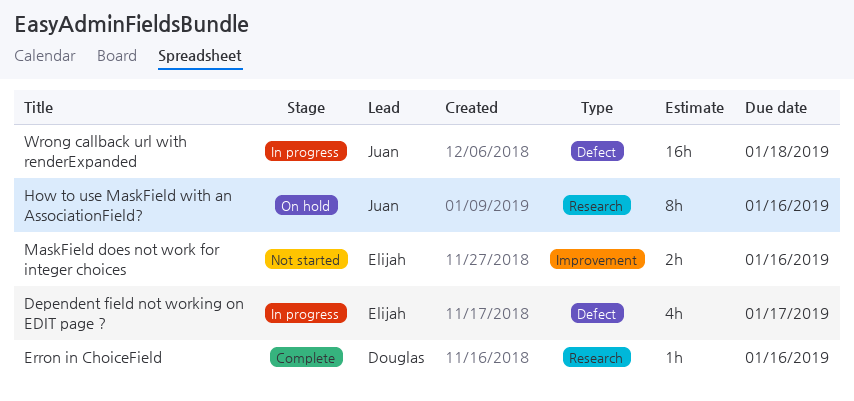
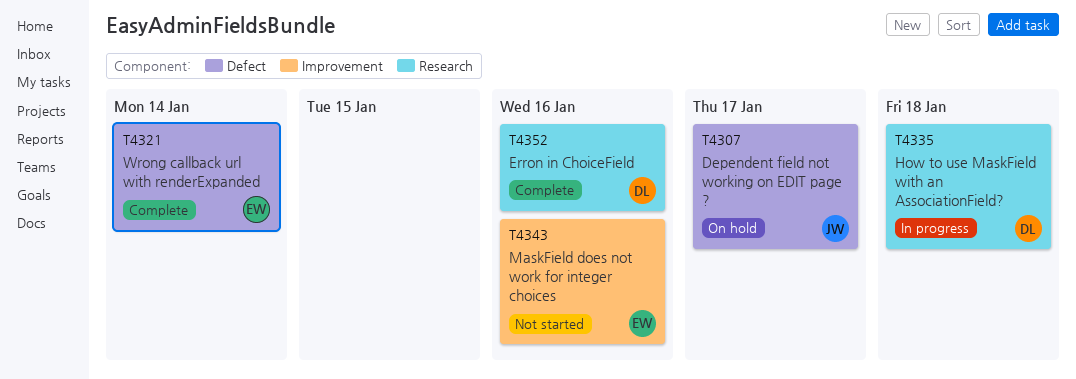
Dependent field not working on EDIT page ?, status: In progress -> On hold
Dependent field not working on EDIT page ?, owner: Elijah -> Juan
How to use MaskField with an AssociationField?, status: On hold -> In progress
How to use MaskField with an AssociationField?, owner: Juan -> Douglas
How to use MaskField with an AssociationField?, due: Jan 16 -> Jan 18
Wrong callback url with renderExpanded, status: In progress -> Complete
Wrong callback url with renderExpanded, owner: Juan -> Elijah
Wrong callback url with renderExpanded, due: Jan 18 -> Jan 14

